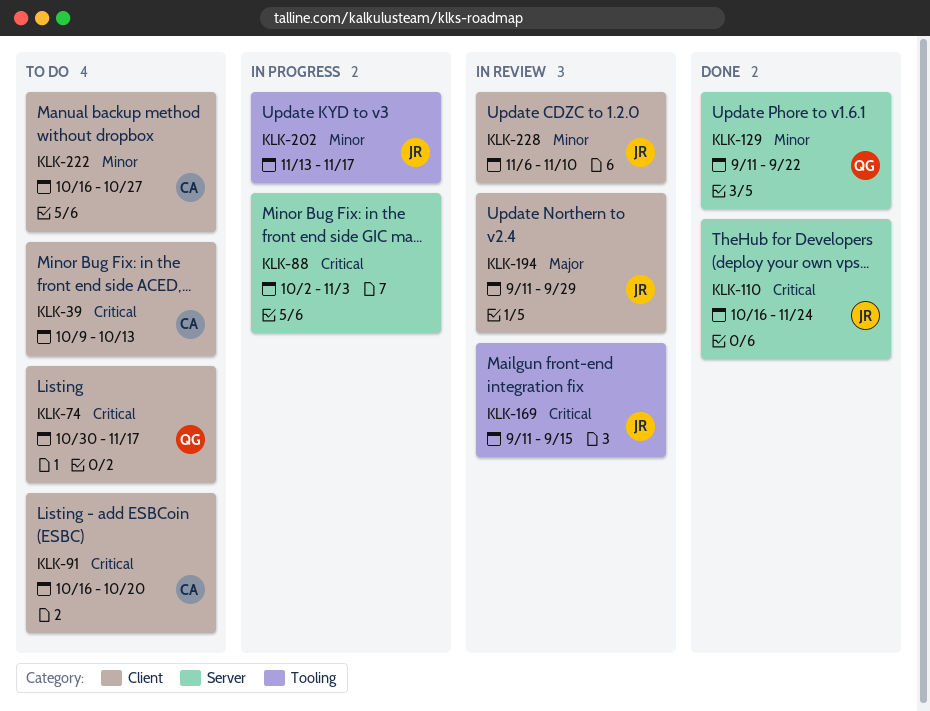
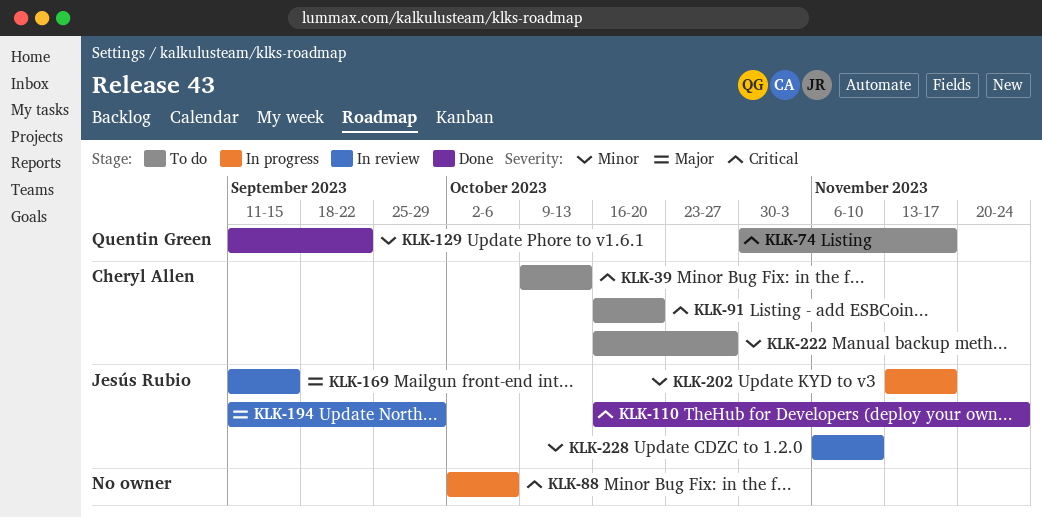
KLK-88, due: Nov 3 -> Oct 6
KLK-169, priority: Critical -> Major

